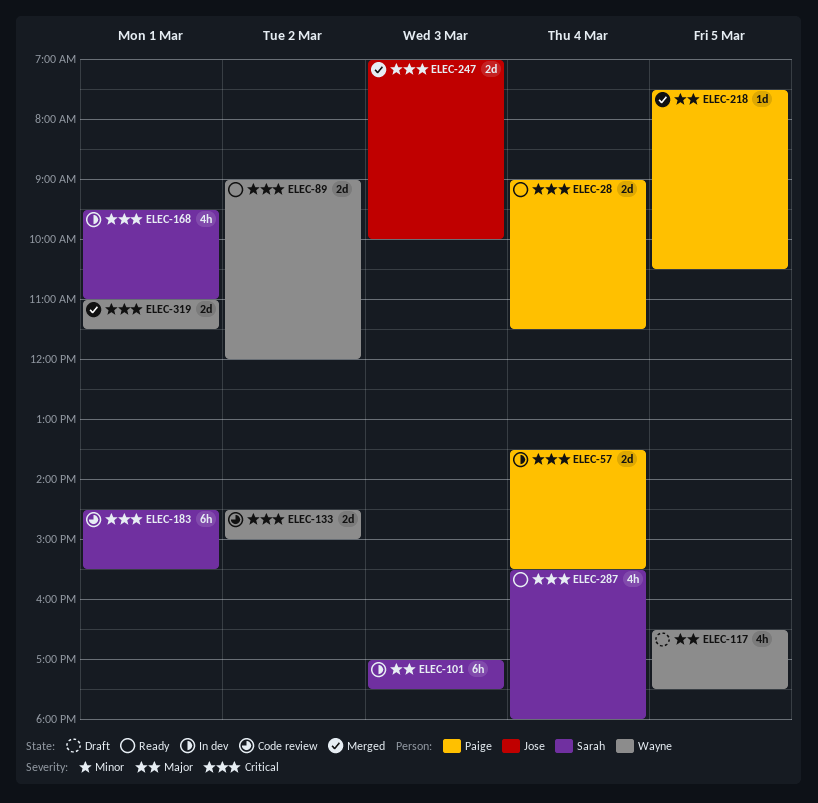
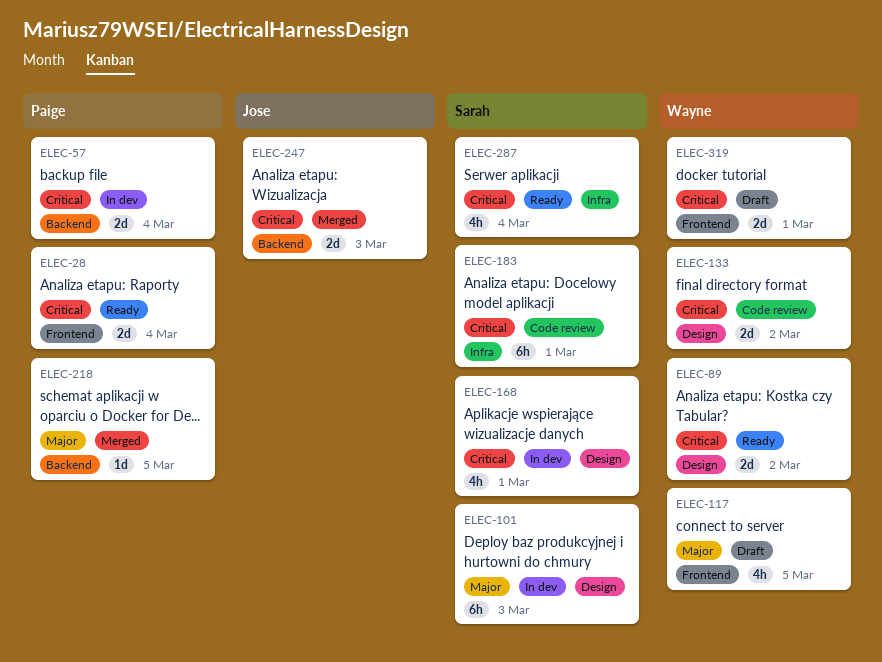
ELEC-319, status: Merged -> Draft

